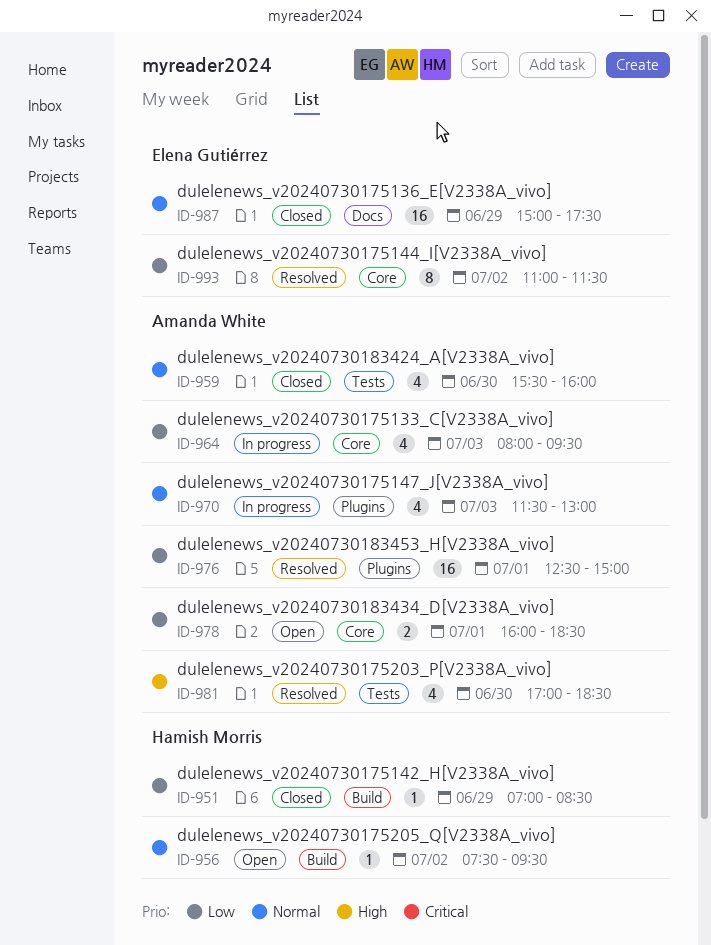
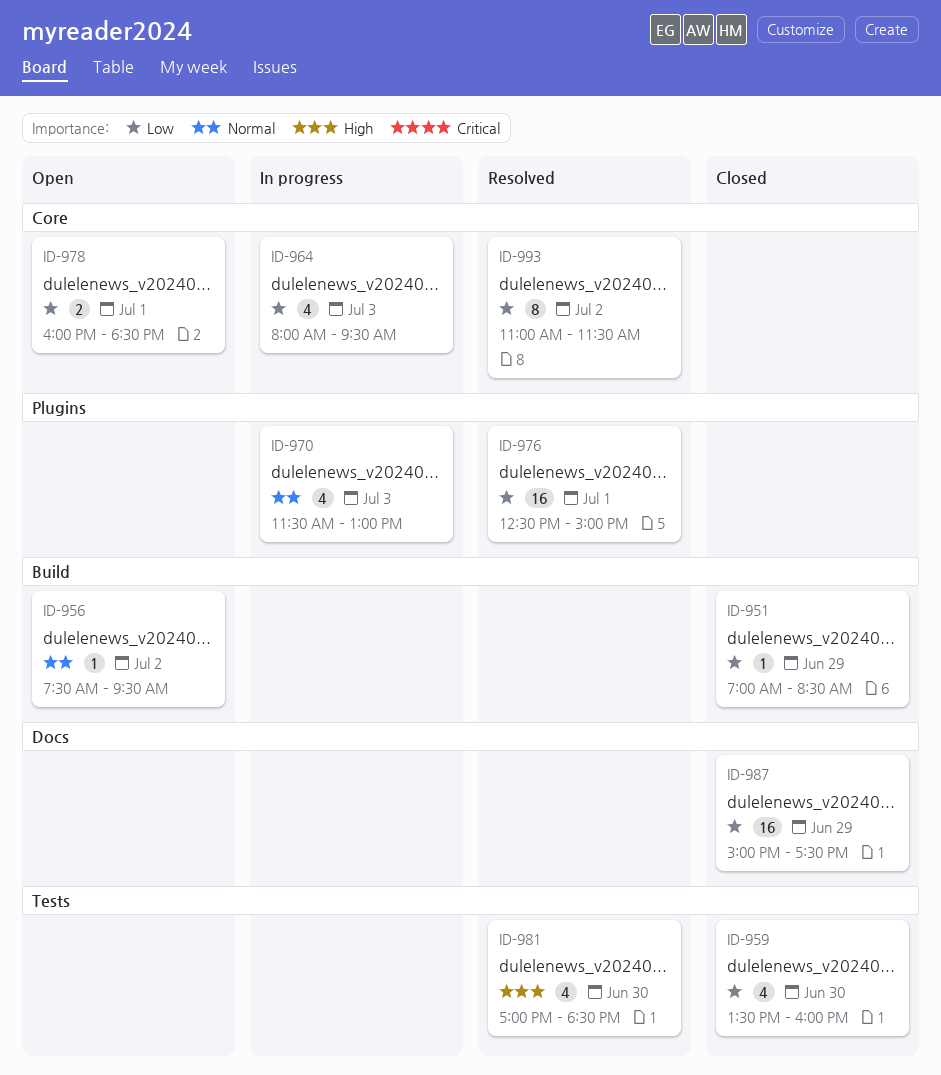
ID-959, priority: Normal -> Low
ID-959, begins: 15:30 -> 13:30
ID-987, priority: Normal -> Low

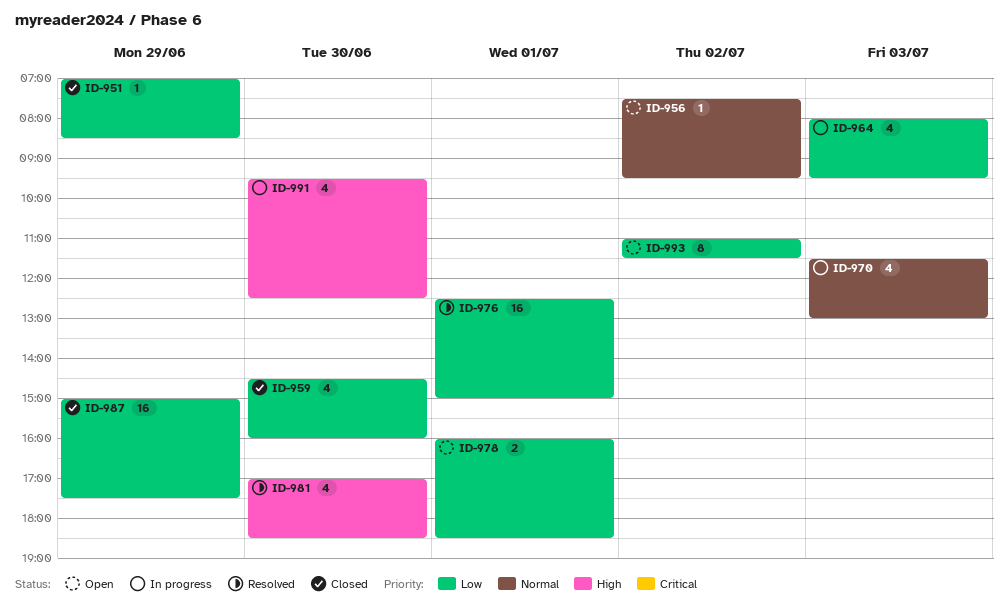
ID-959, begins: 13:30 -> 14:30
ID-991: none -> present
ID-993, status: Resolved -> Open

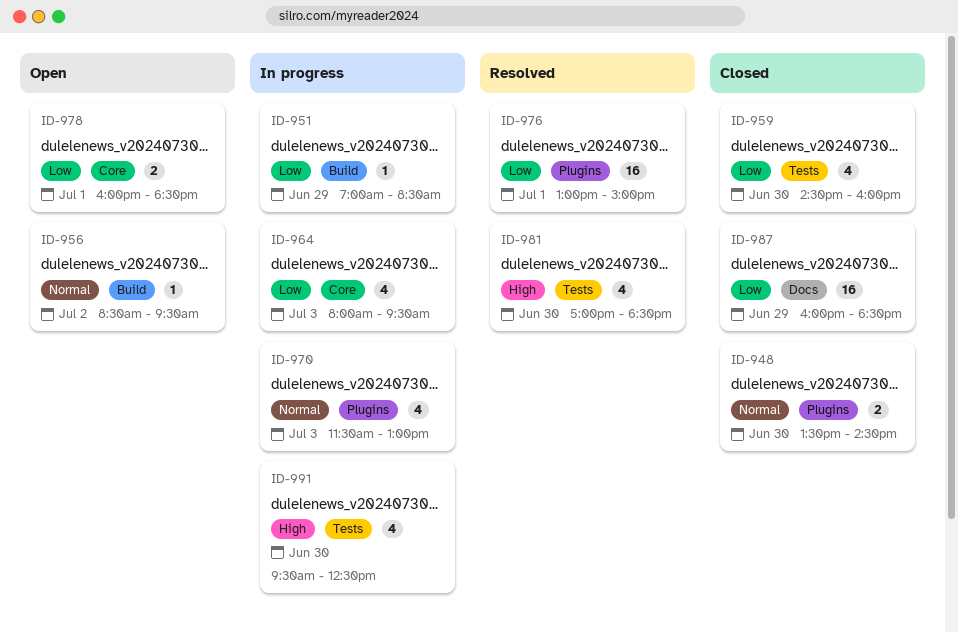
ID-948: none -> present
ID-951, status: Closed -> In progress
ID-956, begins: 07:30 -> 08:30
ID-976, begins: 12:30 -> 13:00
ID-987, begins: 15:00 -> 16:00
ID-987, ends: 17:30 -> 18:30
ID-993: present -> none

